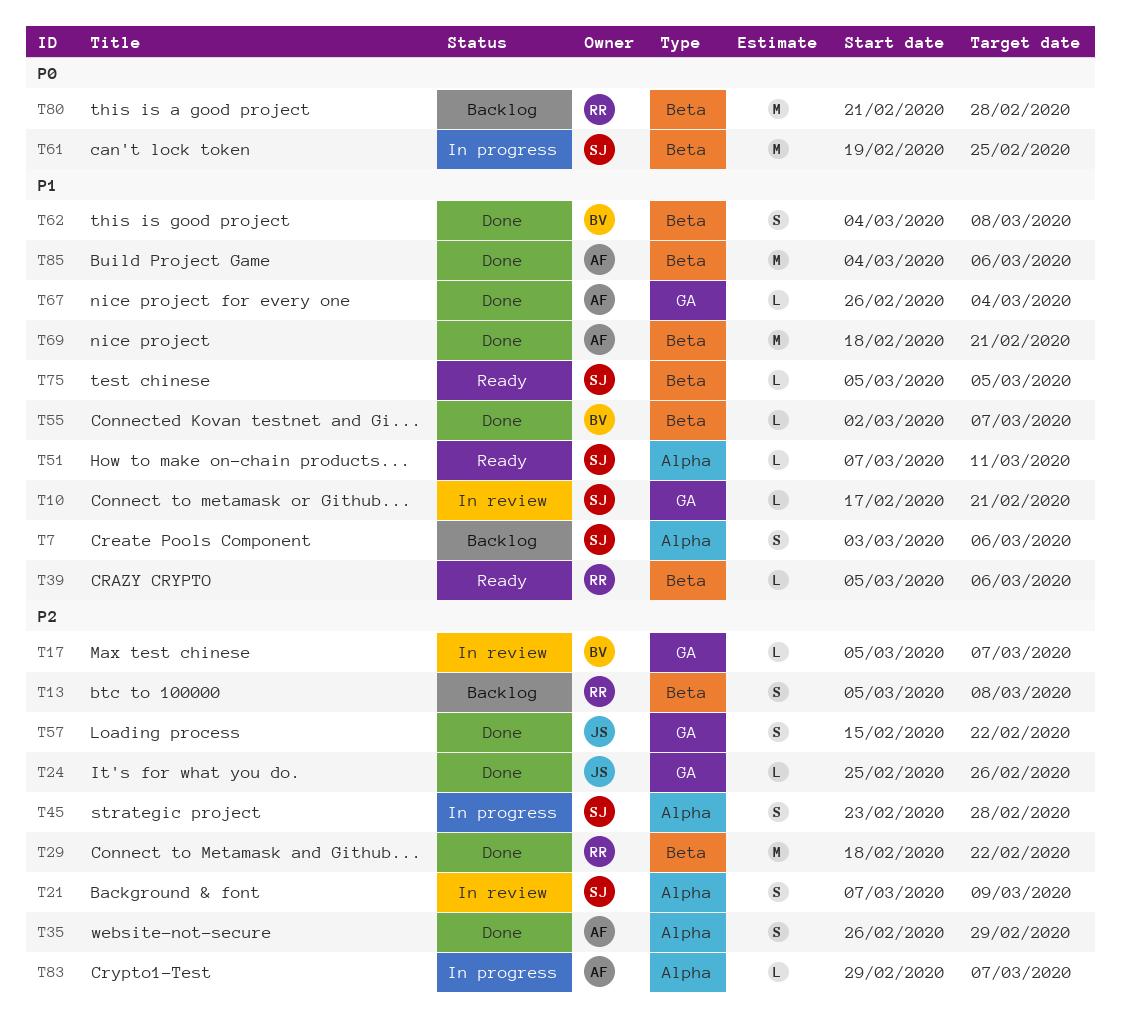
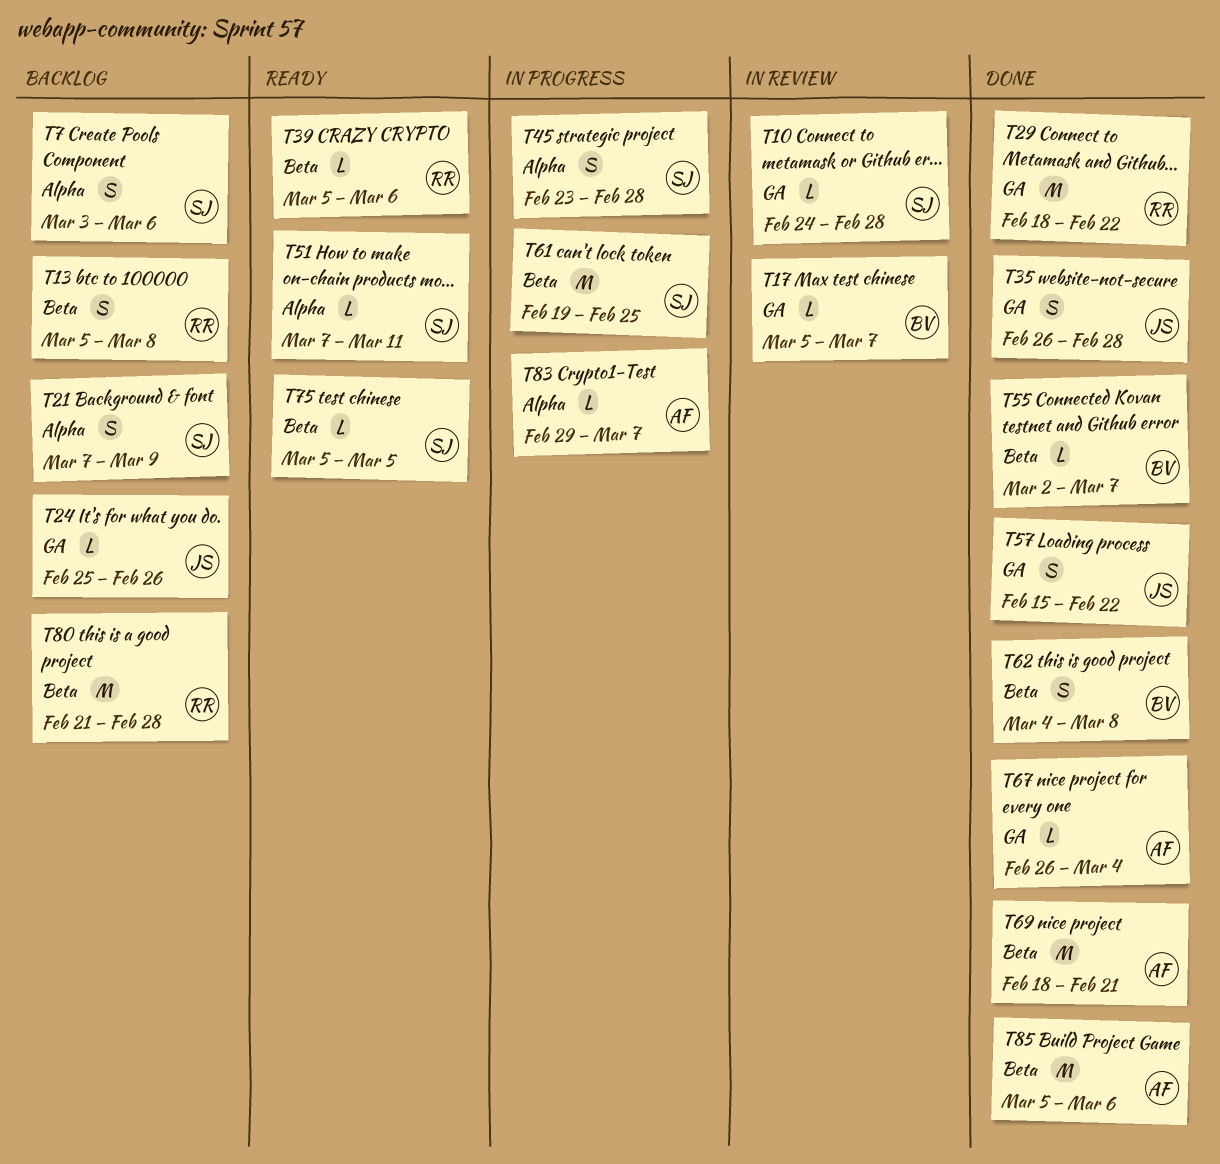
T10, start: Feb 17 -> Feb 24
T10, due: Feb 21 -> Feb 28
T21, status: In review -> Backlog
T24, status: Done -> Backlog
T29, label: Beta -> GA
T35, owner: AF -> JS
T35, label: Alpha -> GA
T35, due: Feb 29 -> Feb 28
T85, start: Mar 4 -> Mar 5

